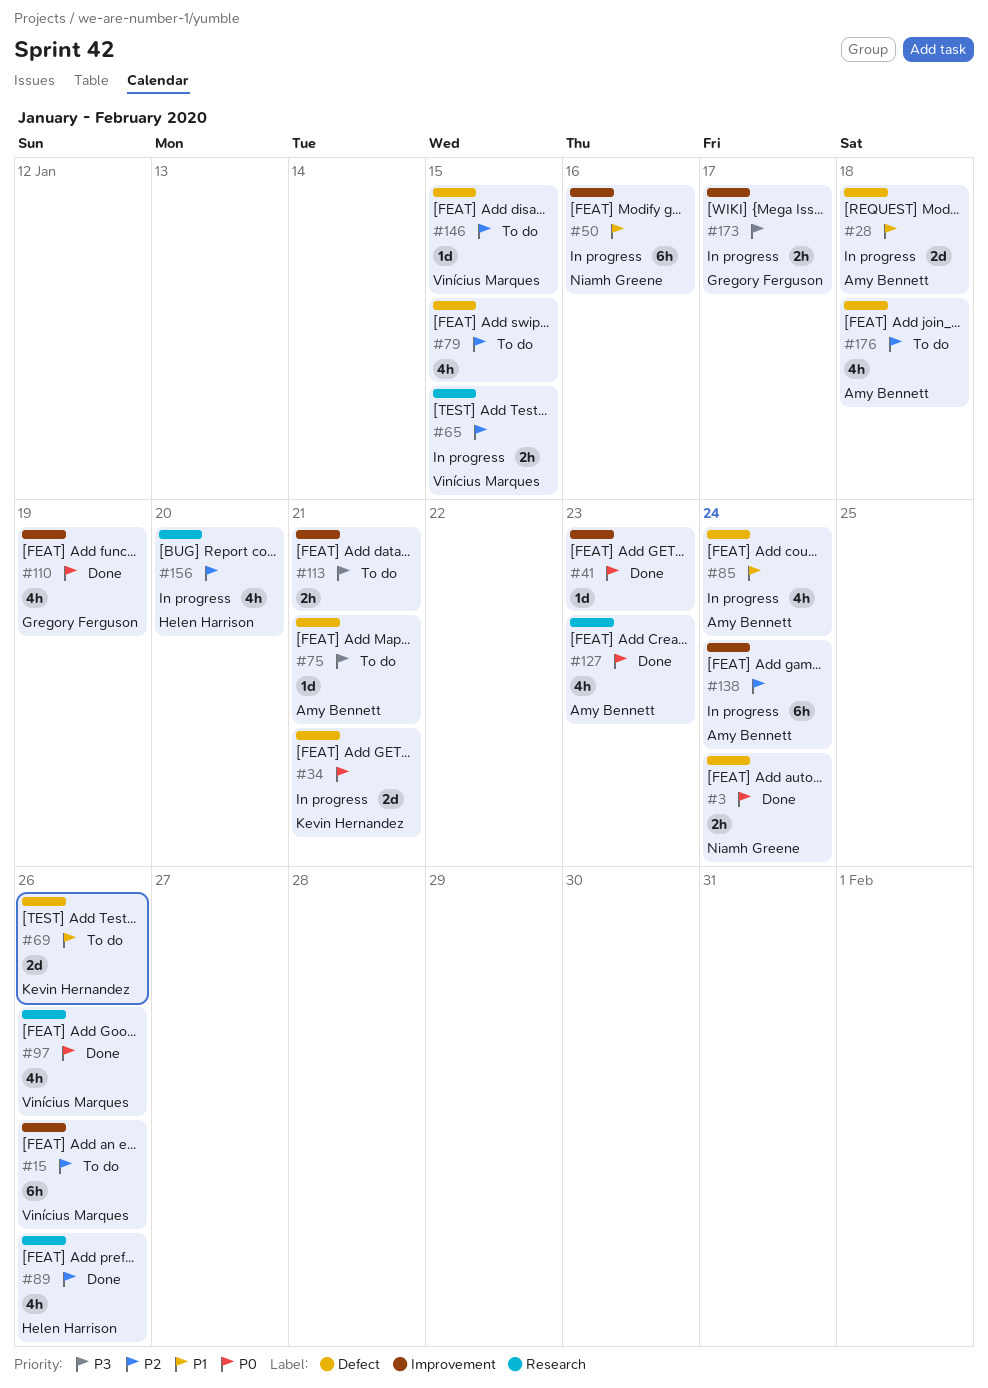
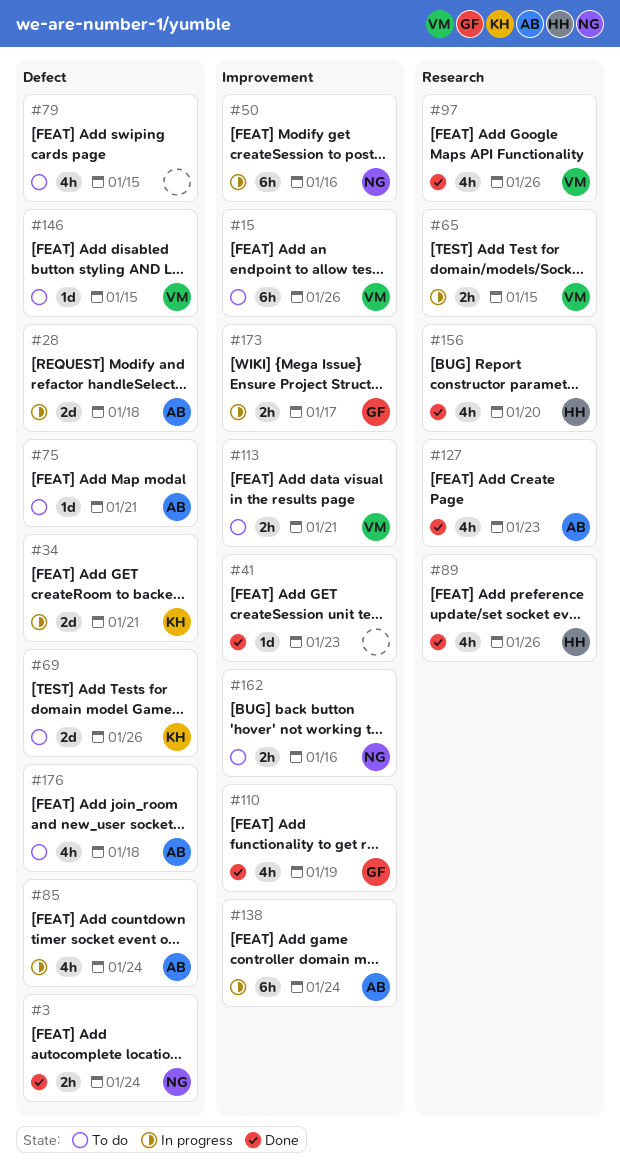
#113, owner: none -> Vinícius Marques
#156, status: In progress -> Done
#162: none -> present

